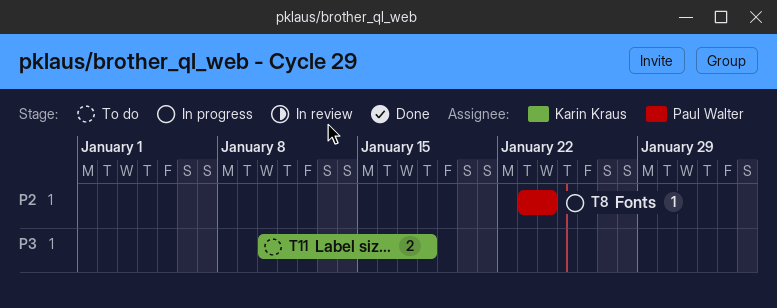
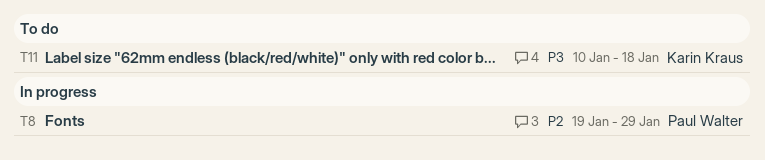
T8, start: Jan 23 -> Jan 19
T8, due: Jan 24 -> Jan 29

